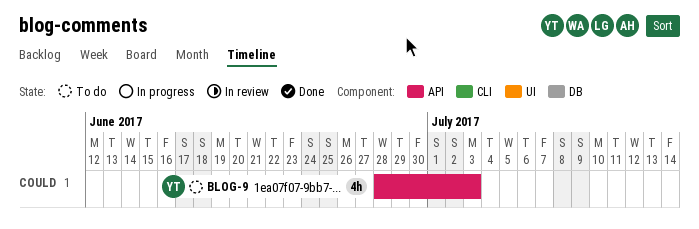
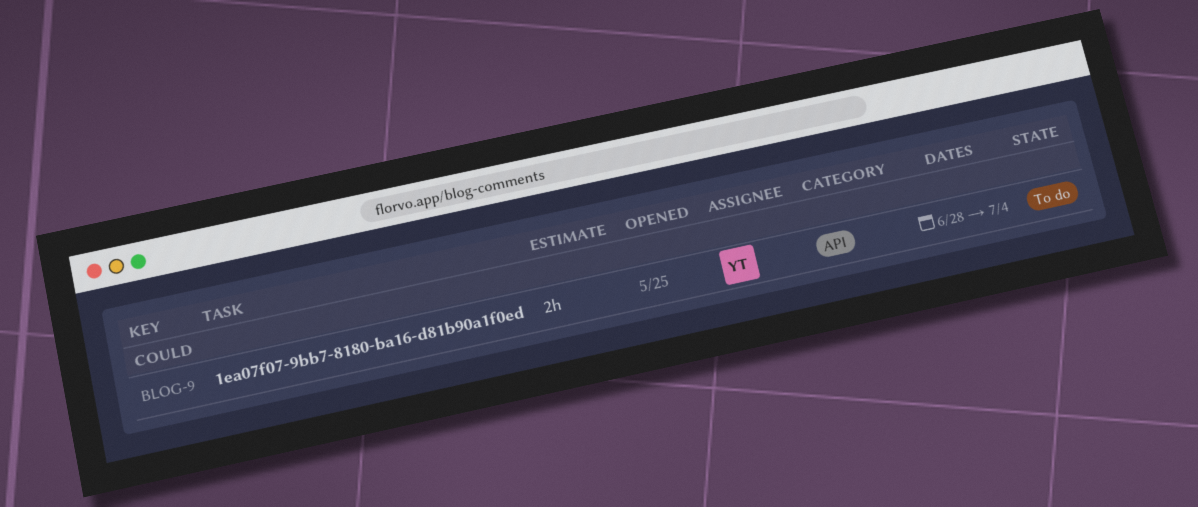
BLOG-9, estimate: 4h -> 2h
BLOG-9, due: Jul 3 -> Jul 4

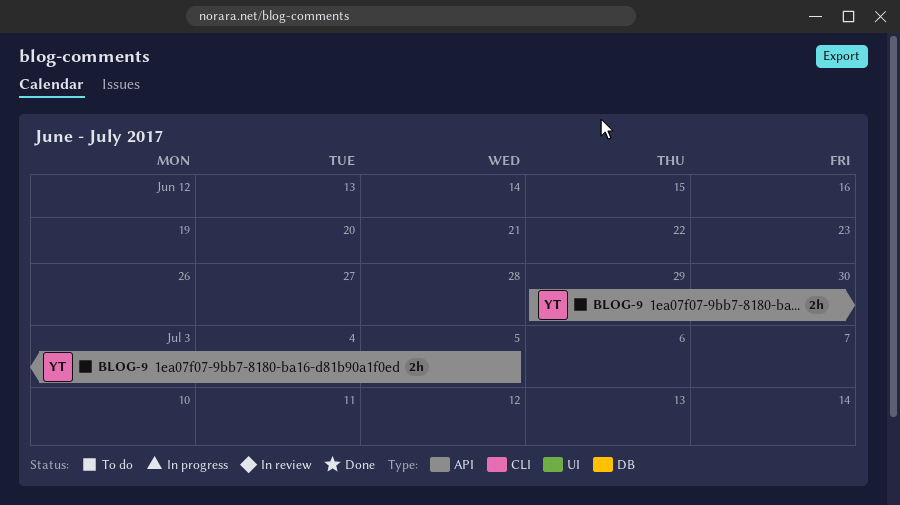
BLOG-9, start: Jun 28 -> Jun 29
BLOG-9, due: Jul 4 -> Jul 5

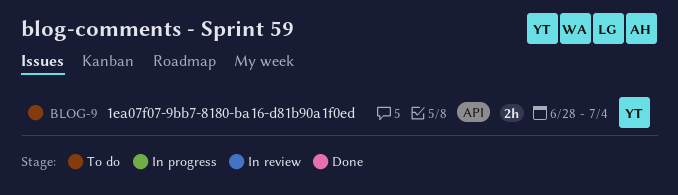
BLOG-9, start: Jun 29 -> Jun 28
BLOG-9, due: Jul 5 -> Jul 4

